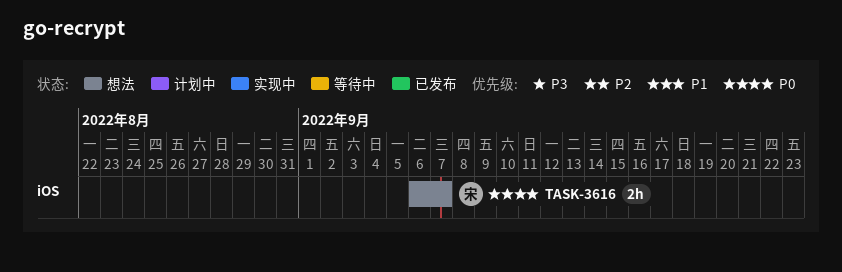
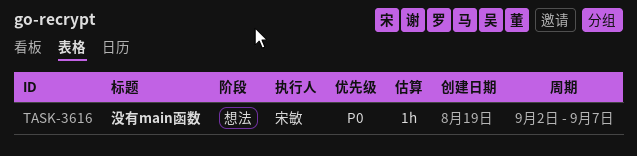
TASK-3616, estimate: 2h -> 1h
TASK-3616, start: Sep 6 -> Sep 2

